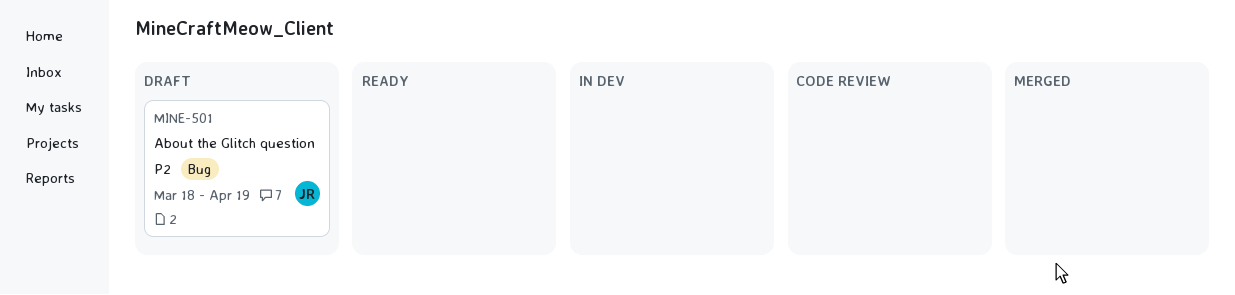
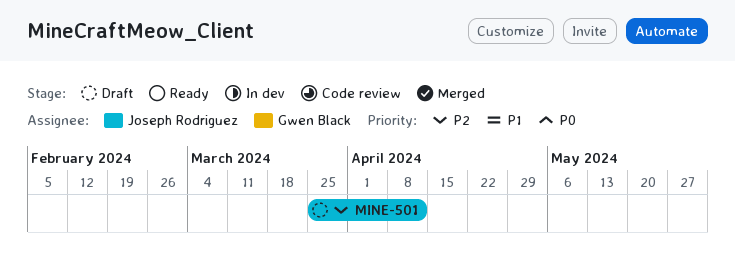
MINE-501, start: Mar 18 -> Mar 25
MINE-501, due: Apr 19 -> Apr 12

